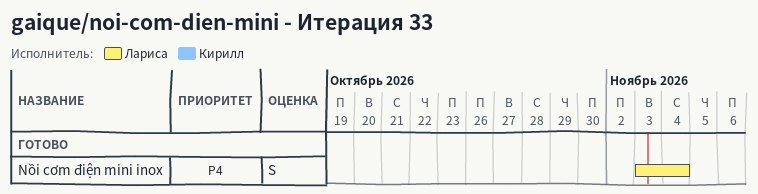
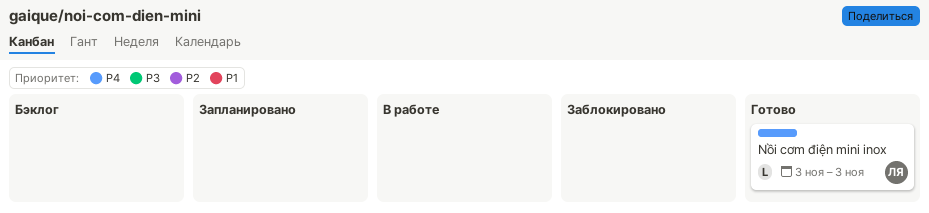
Nồi cơm điện mini inox, estimate: S -> L
Nồi cơm điện mini inox, due: Nov 4 -> Nov 3

